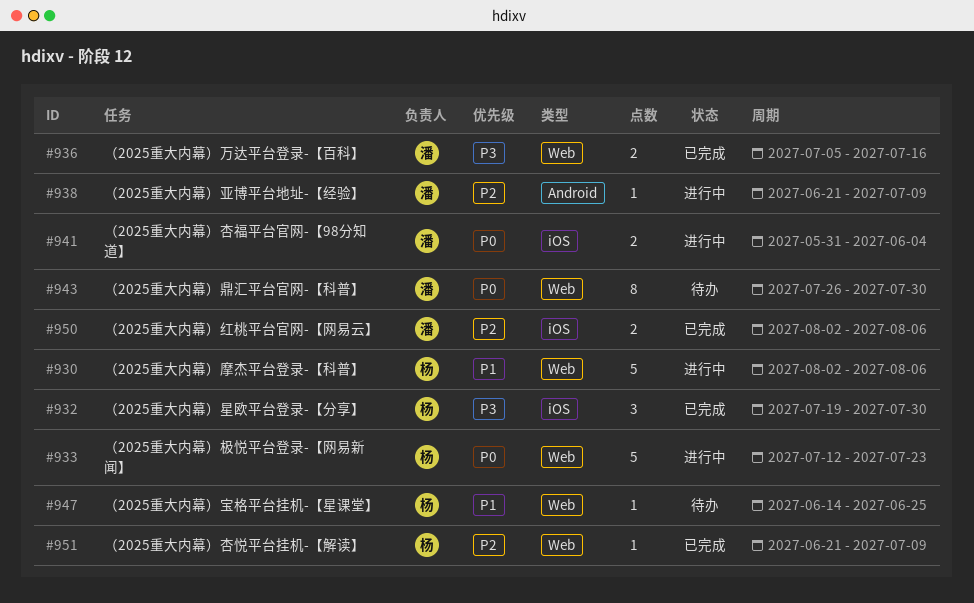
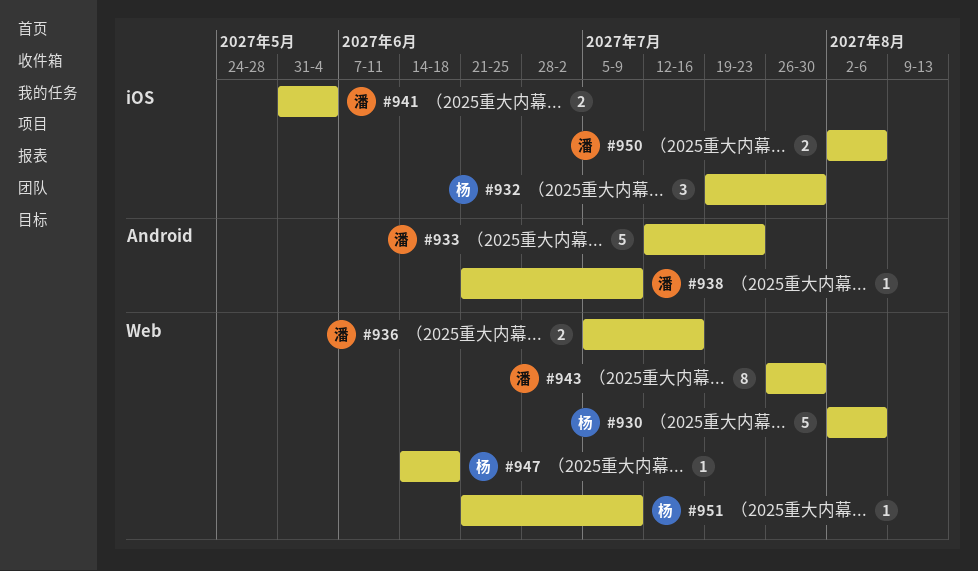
#933, owner: 杨 -> 潘
#933, label: Web -> Android
#947, due: Jun 25 -> Jun 18

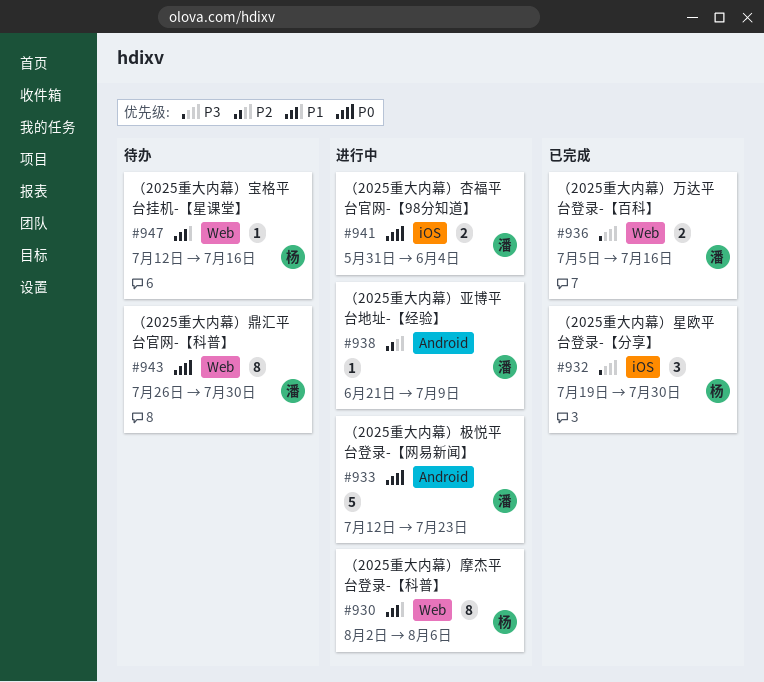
#930, estimate: 5 -> 8
#947, start: Jun 14 -> Jul 12
#947, due: Jun 18 -> Jul 16
#950: present -> none
#951: present -> none

